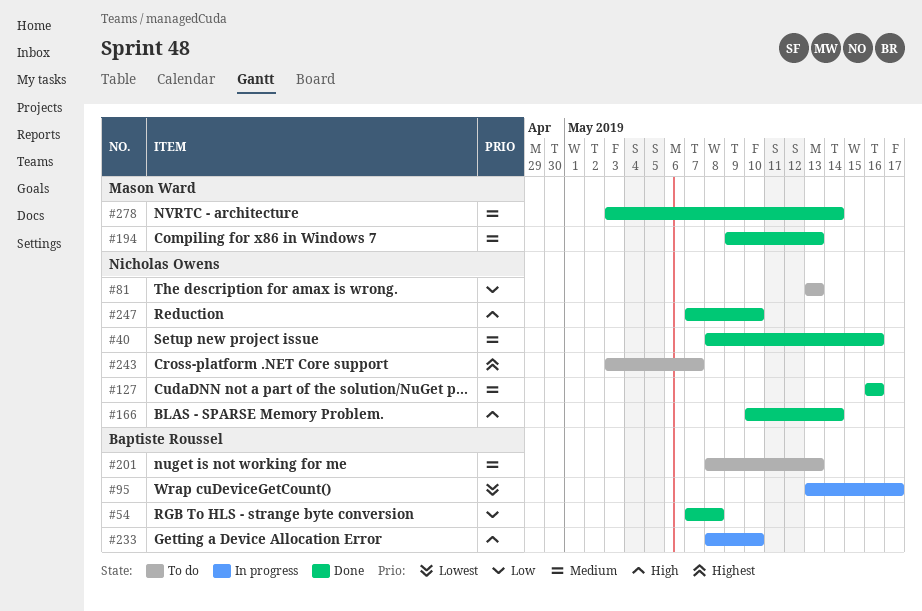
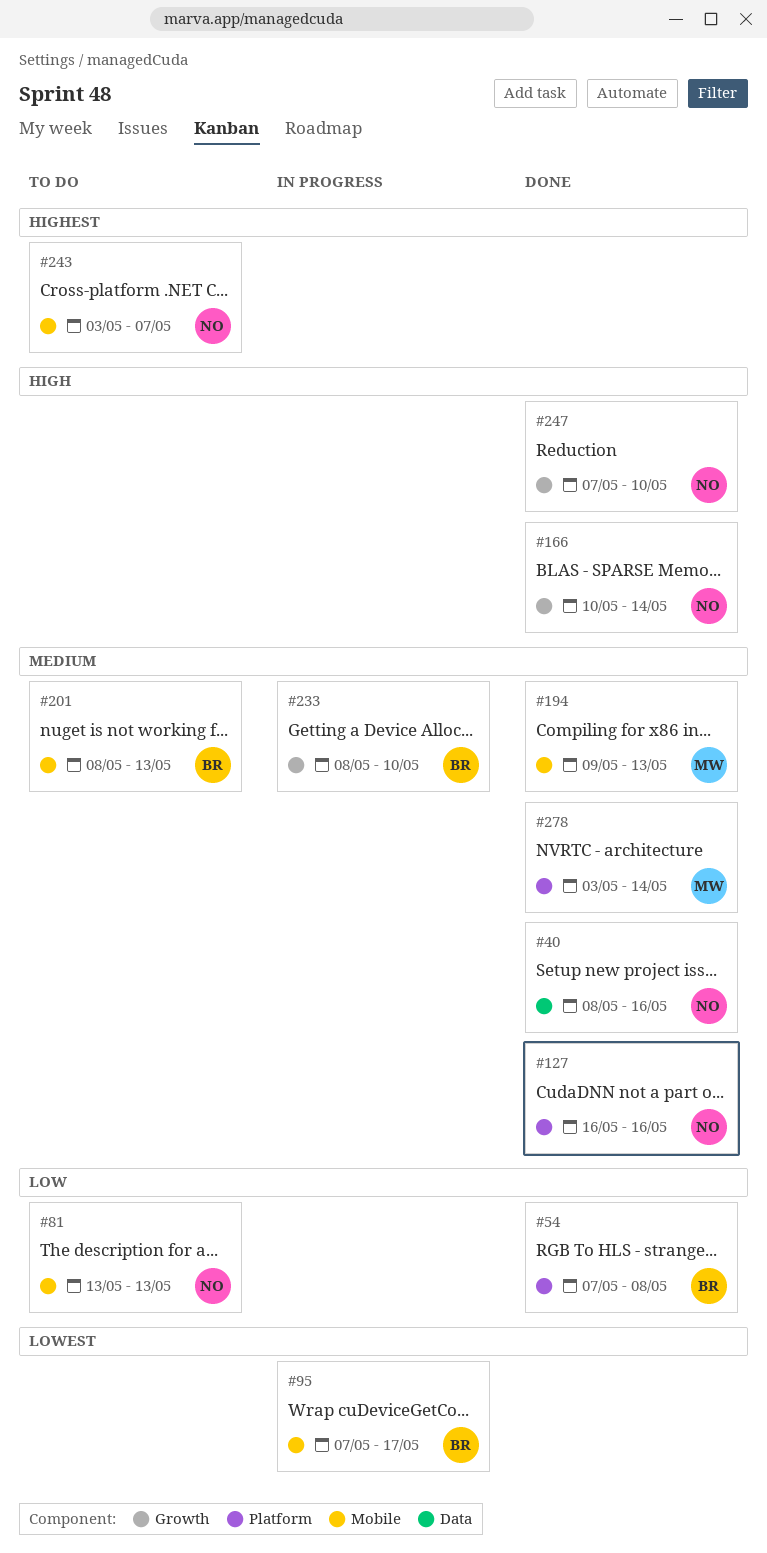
#95, start: May 13 -> May 7
#233, priority: High -> Medium

